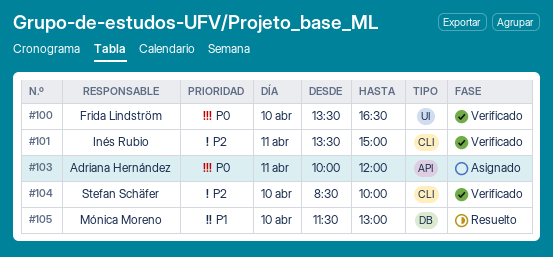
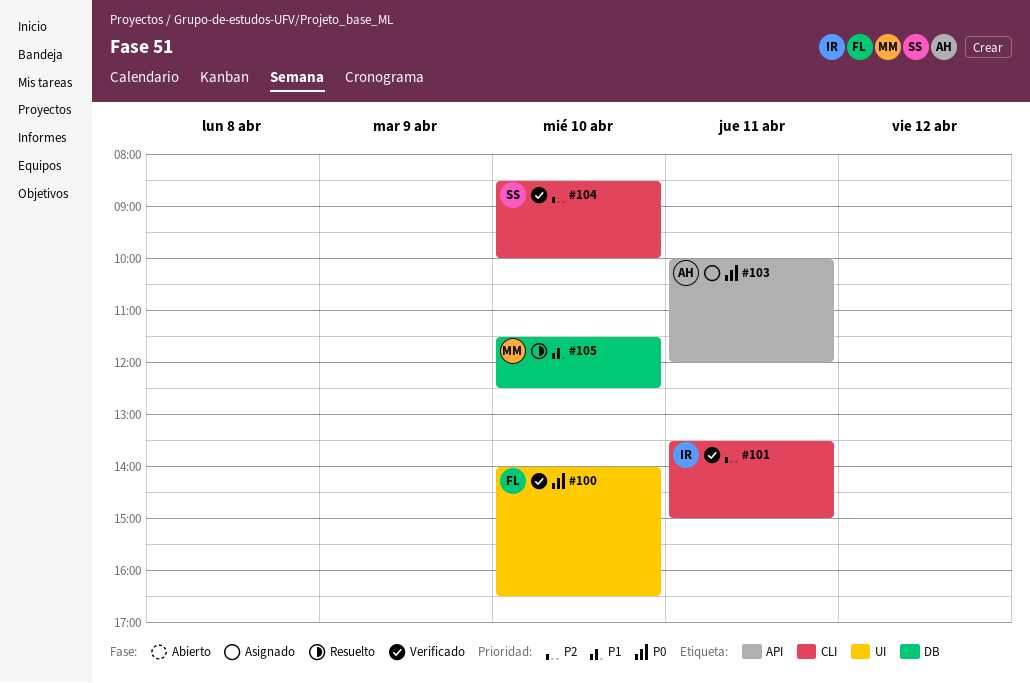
#100, begins: 13:30 -> 14:00
#105, ends: 13:00 -> 12:30

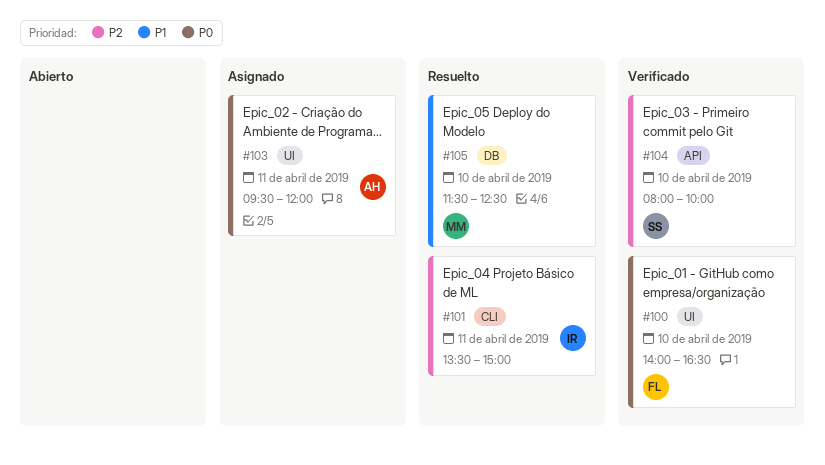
#101, status: Verificado -> Resuelto
#103, label: API -> UI
#103, begins: 10:00 -> 09:30
#104, label: CLI -> API
#104, begins: 08:30 -> 08:00

